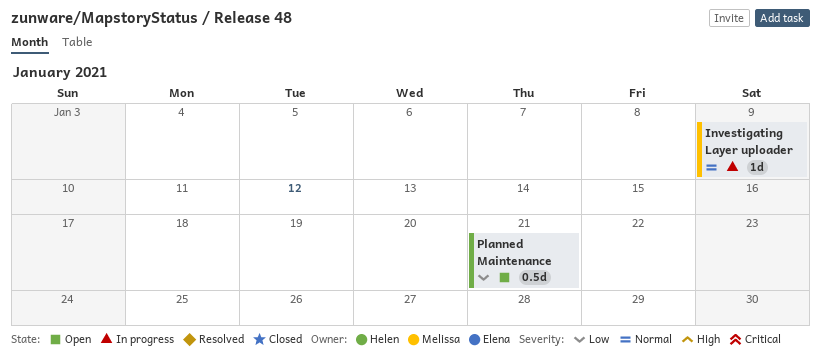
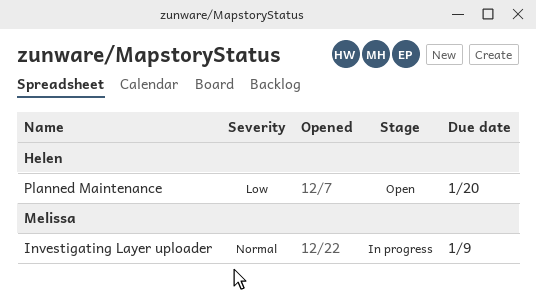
Planned Maintenance, due: Jan 21 -> Jan 20

